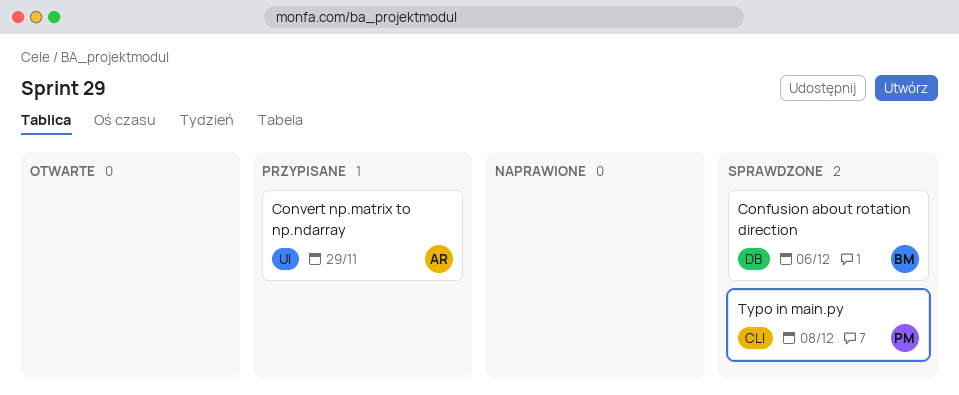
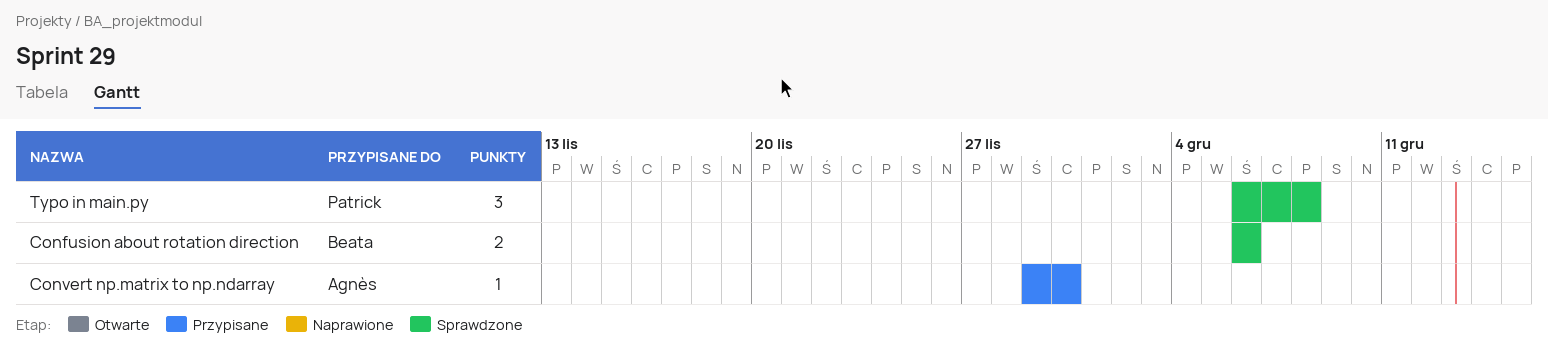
Convert np.matrix to np.ndarray, due: Nov 29 -> Nov 30

